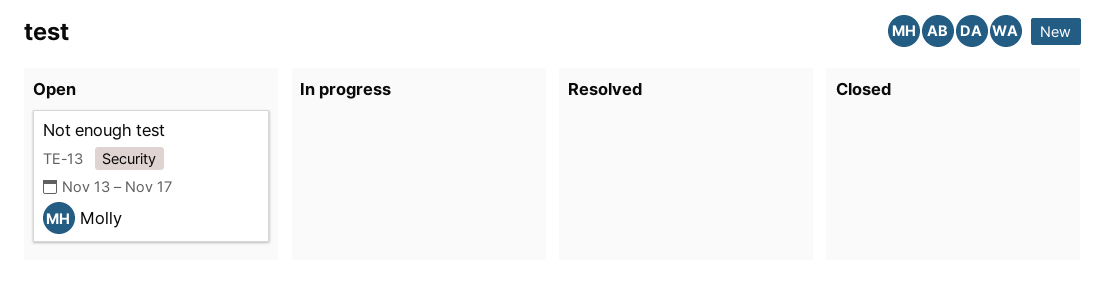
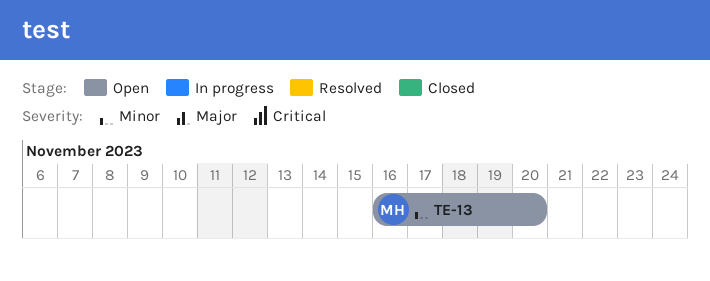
TE-13, start: Nov 13 -> Nov 16
TE-13, due: Nov 17 -> Nov 20

